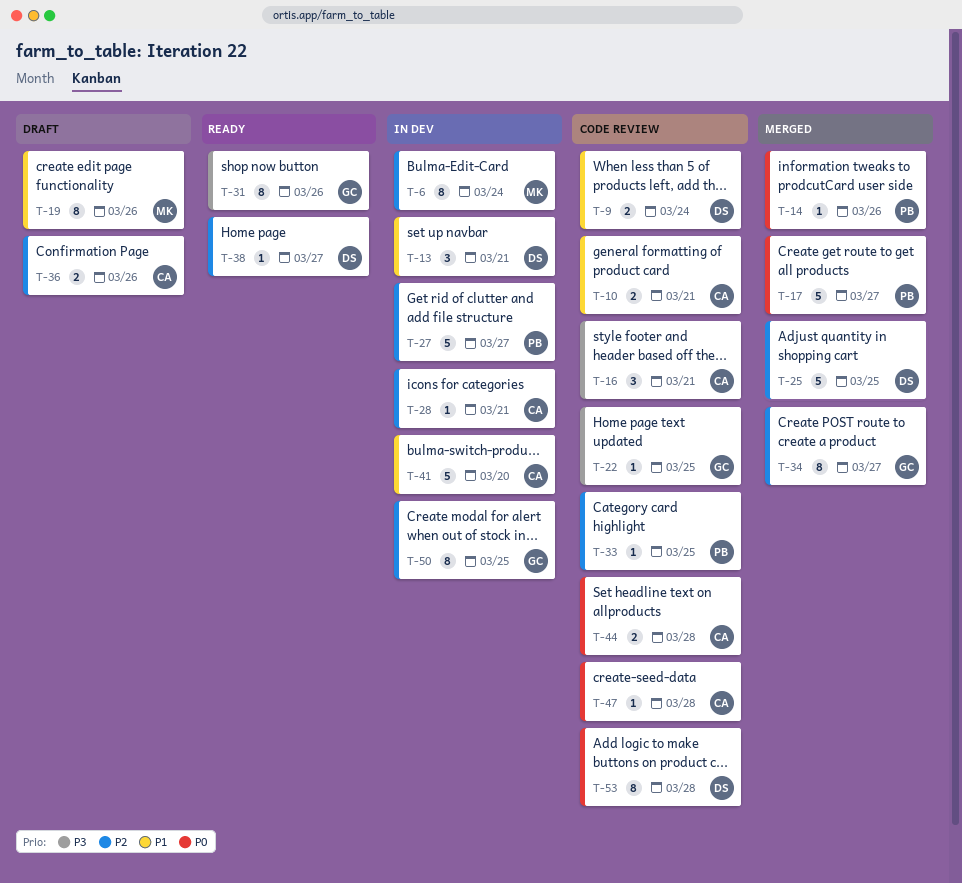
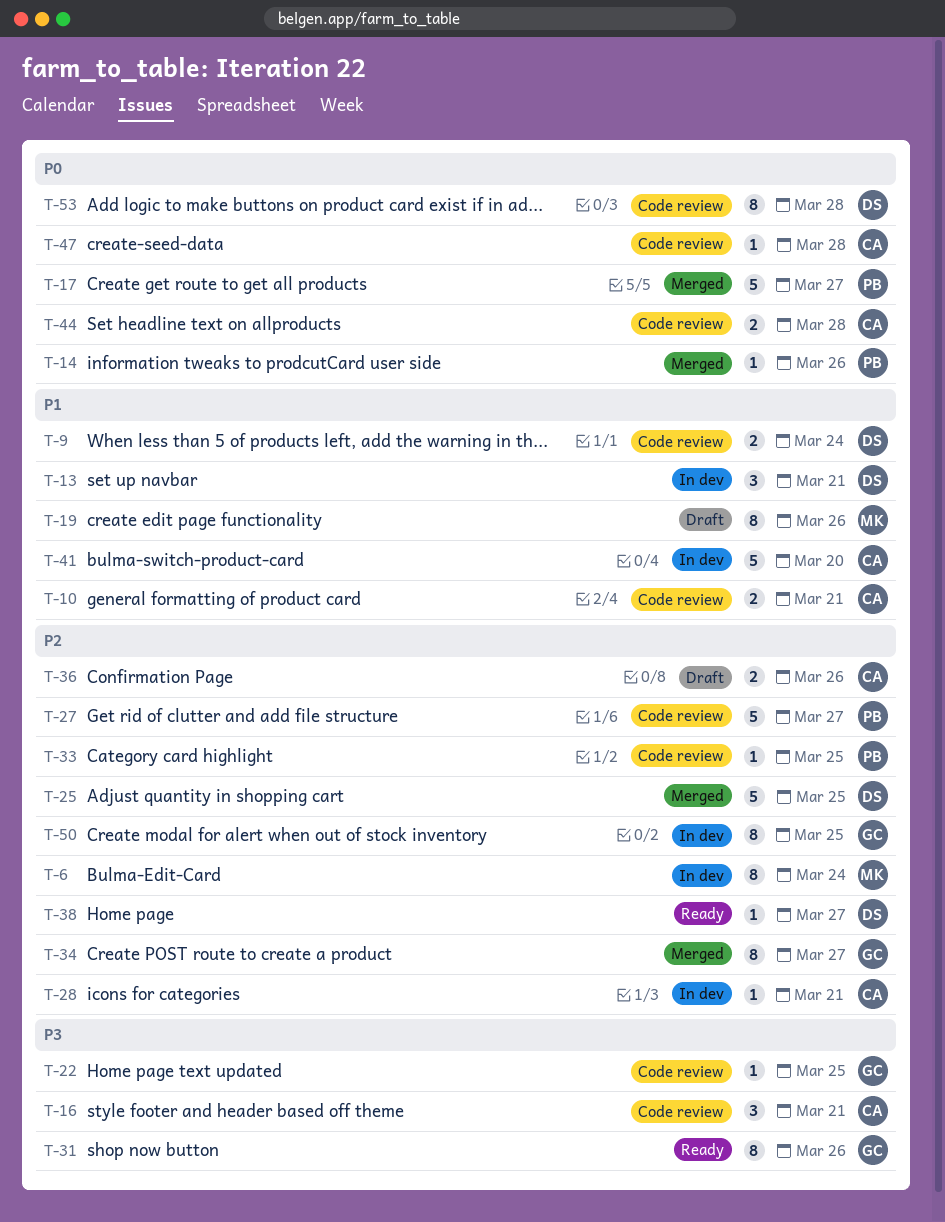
T-27, status: In dev -> Code review

